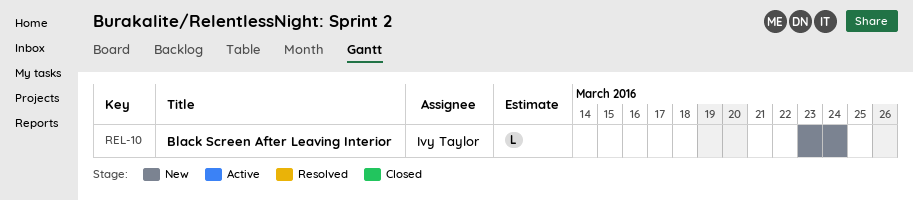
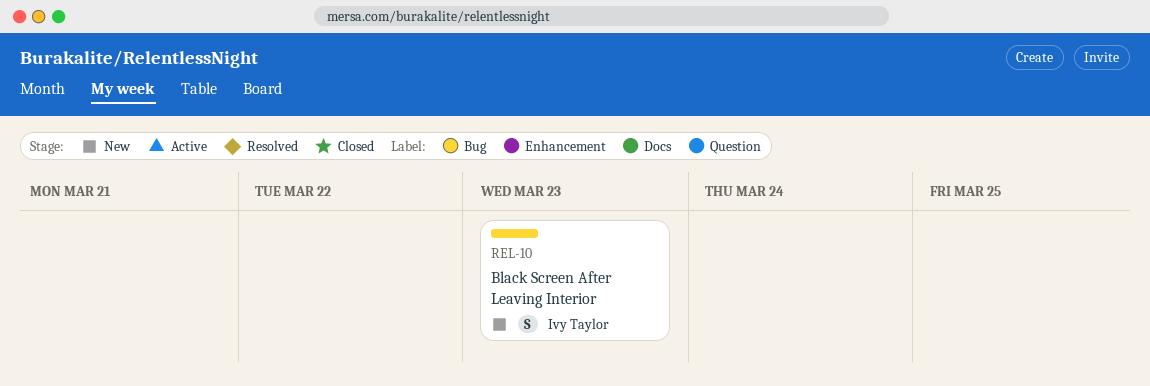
REL-10, estimate: L -> S
REL-10, due: Mar 24 -> Mar 23

